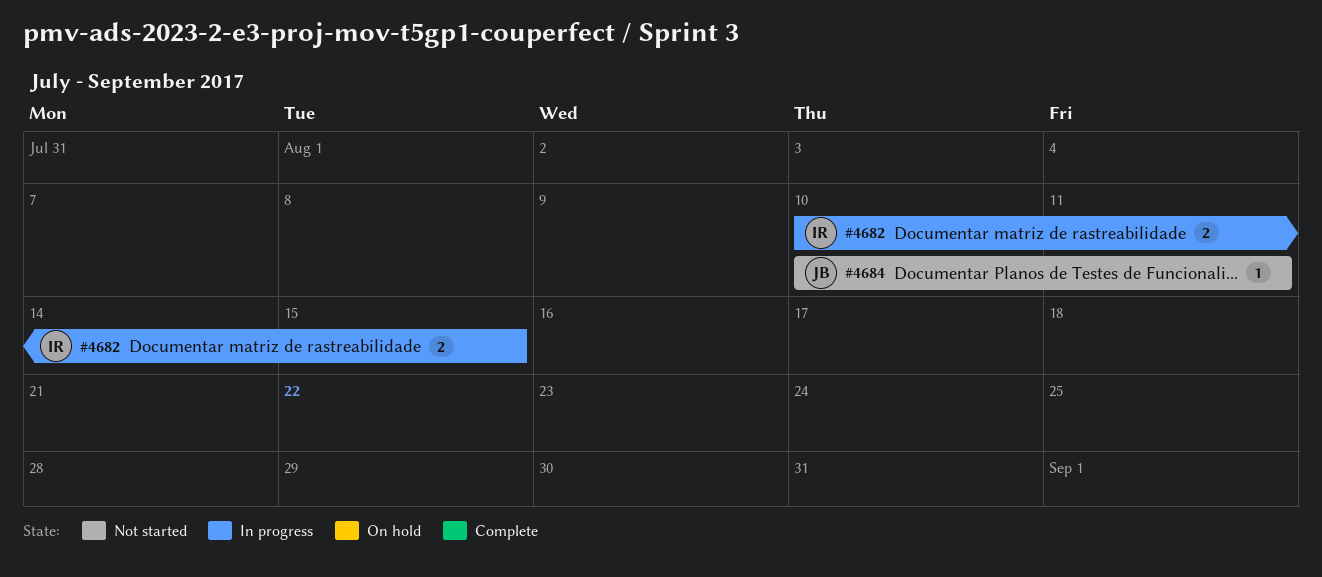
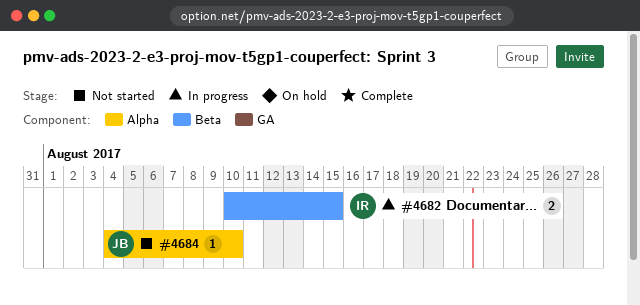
#4684, start: Aug 10 -> Aug 4
#4684, due: Aug 11 -> Aug 10

